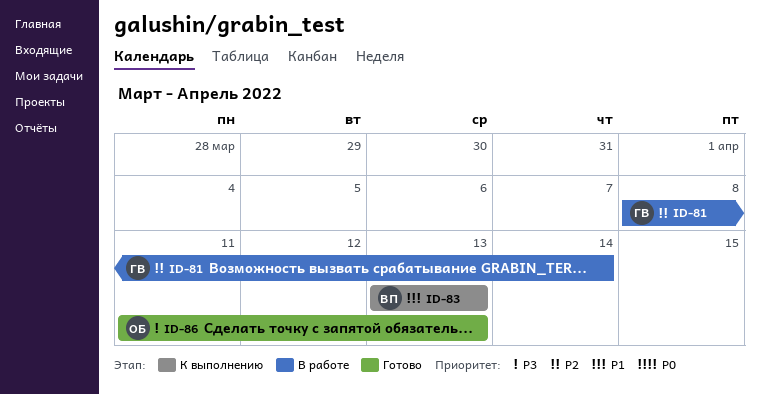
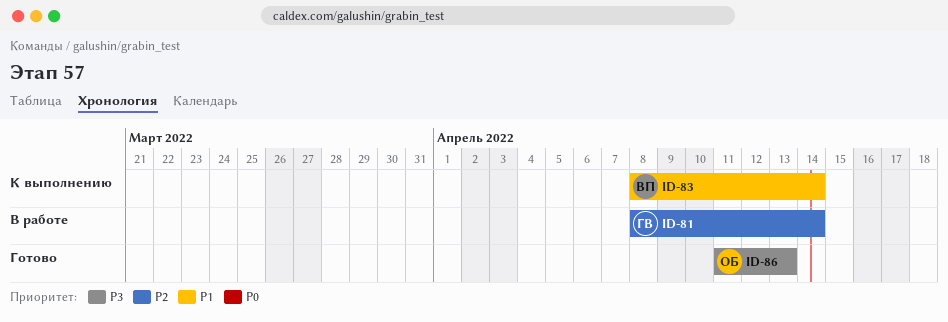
ID-83, start: Apr 13 -> Apr 8
ID-83, due: Apr 13 -> Apr 14

